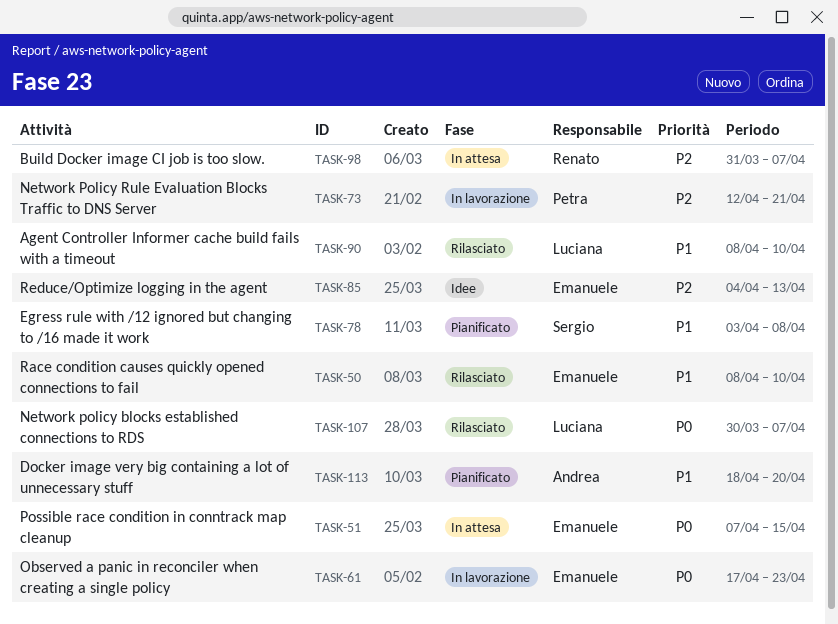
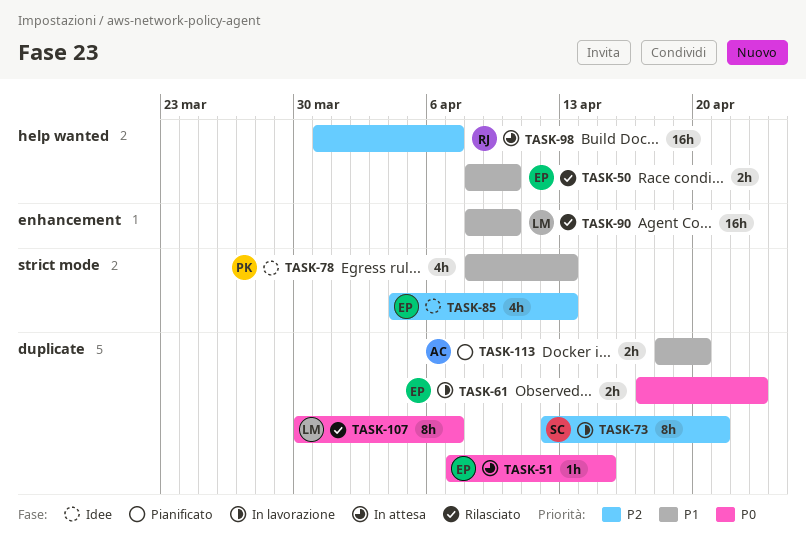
TASK-73, owner: Petra -> Sergio
TASK-78, status: Pianificato -> Idee
TASK-78, owner: Sergio -> Petra
TASK-78, start: Apr 3 -> Apr 8
TASK-78, due: Apr 8 -> Apr 13

